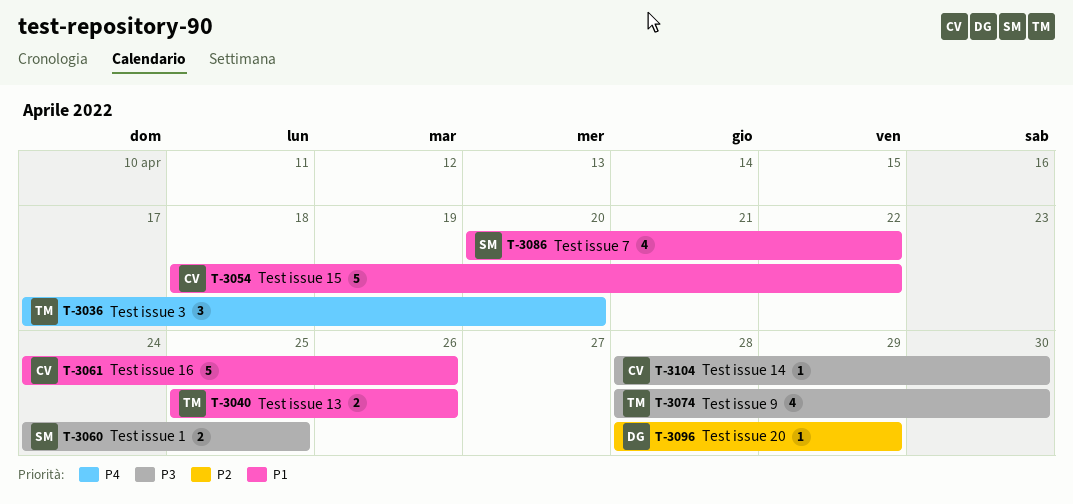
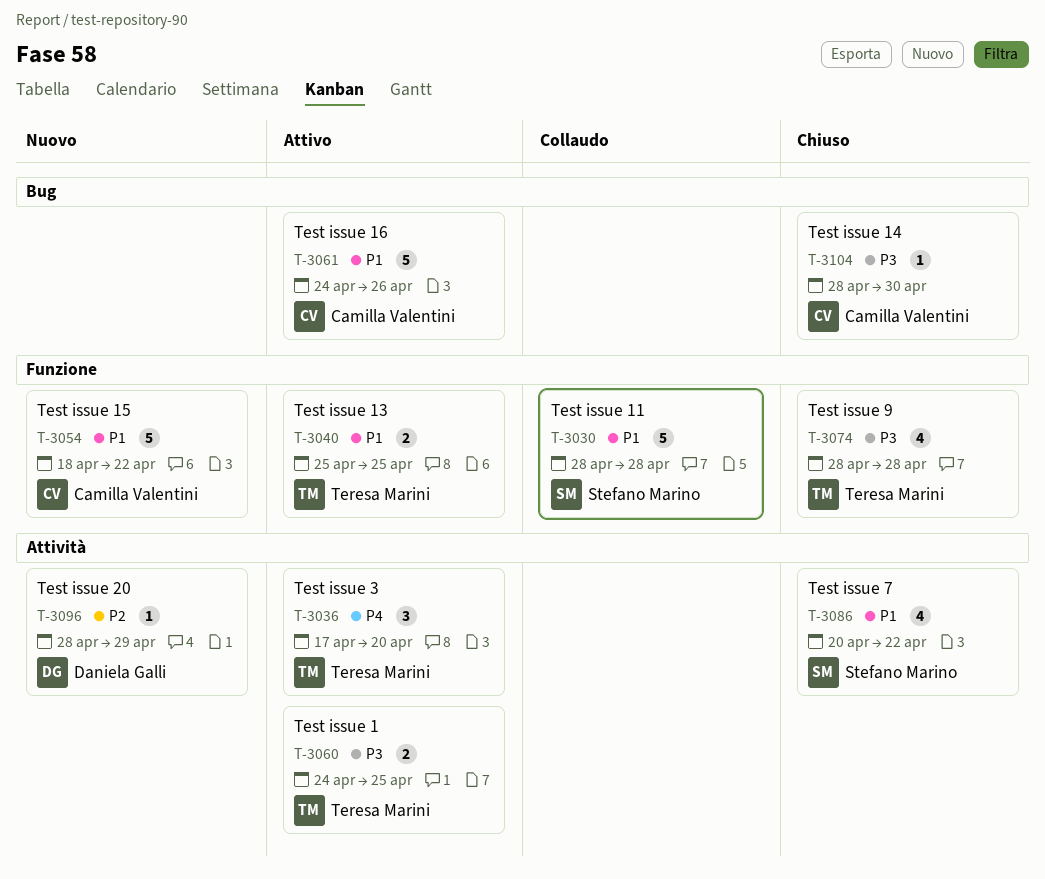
T-3030: none -> present
T-3040, due: Apr 26 -> Apr 25
T-3060, owner: Stefano Marino -> Teresa Marini
T-3074, due: Apr 30 -> Apr 28

